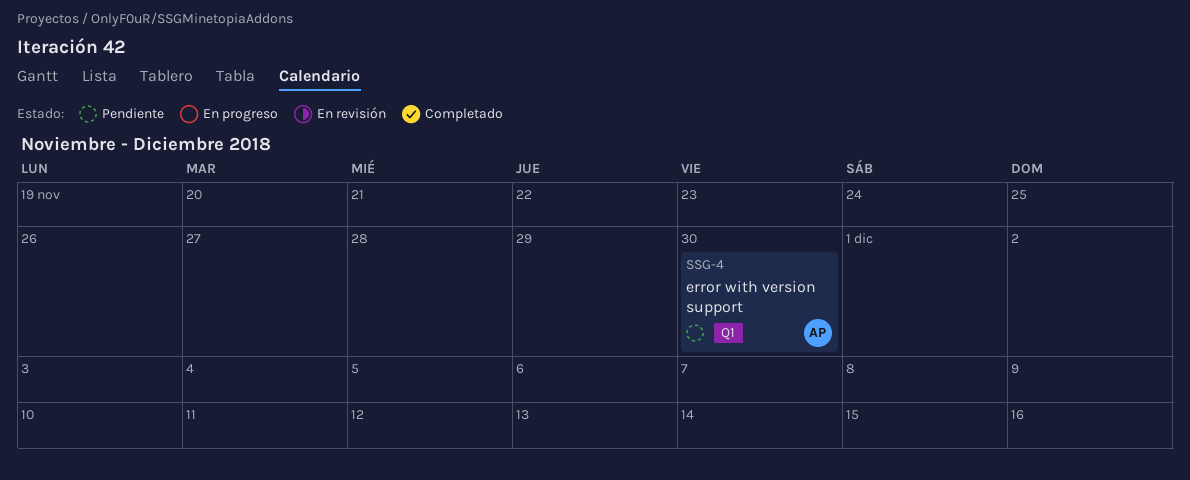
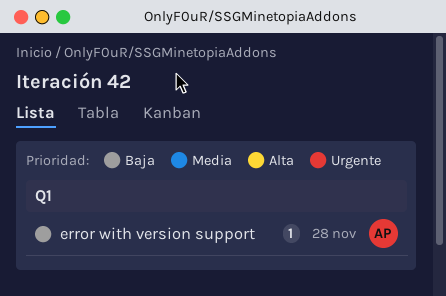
error with version support, due: Nov 30 -> Nov 28

